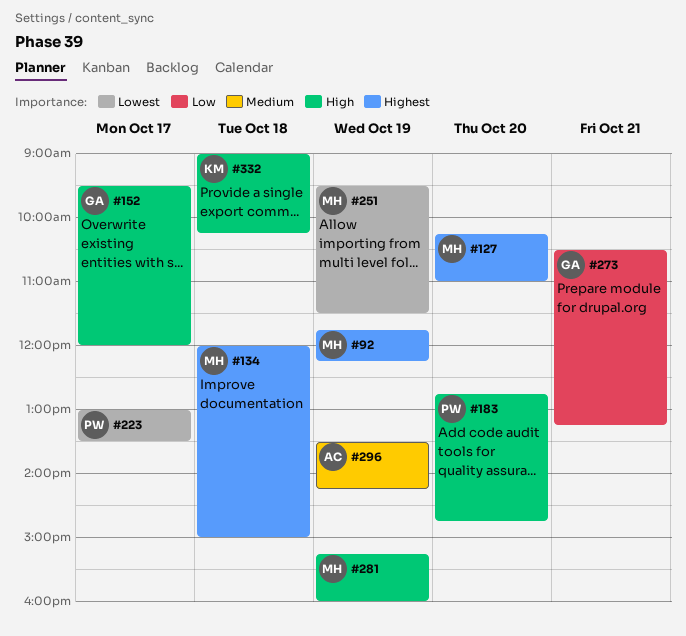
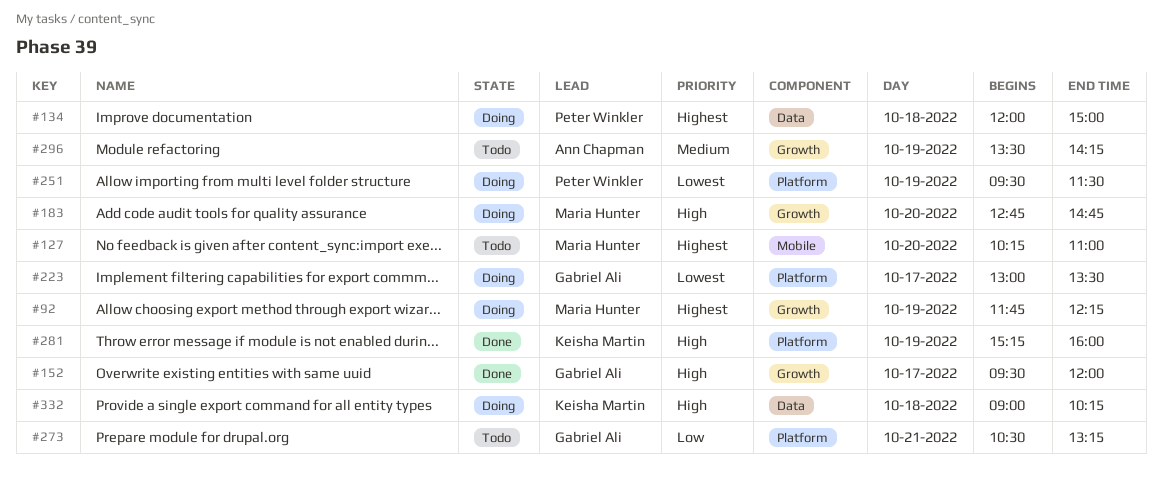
#134, owner: Maria Hunter -> Peter Winkler
#183, owner: Peter Winkler -> Maria Hunter
#223, owner: Peter Winkler -> Gabriel Ali
#251, owner: Maria Hunter -> Peter Winkler
#281, owner: Maria Hunter -> Keisha Martin

